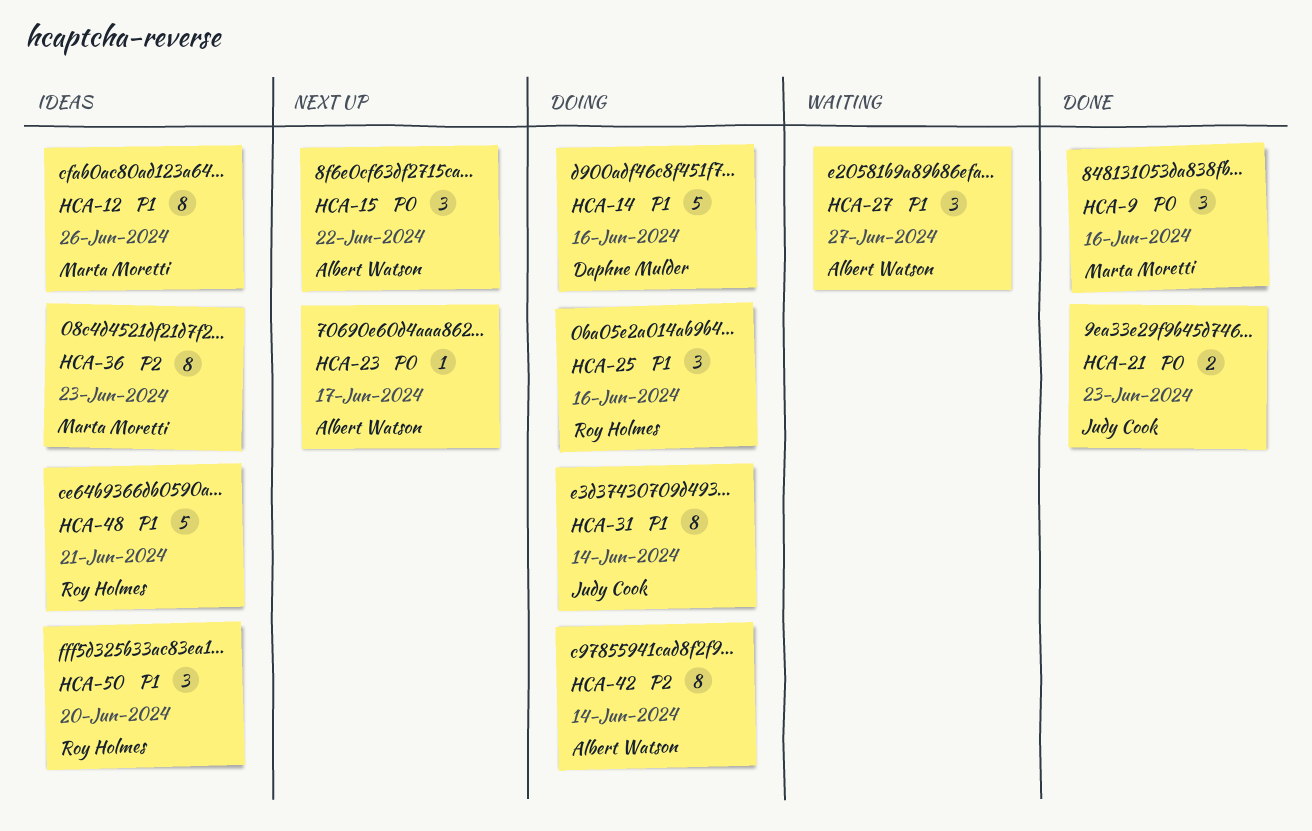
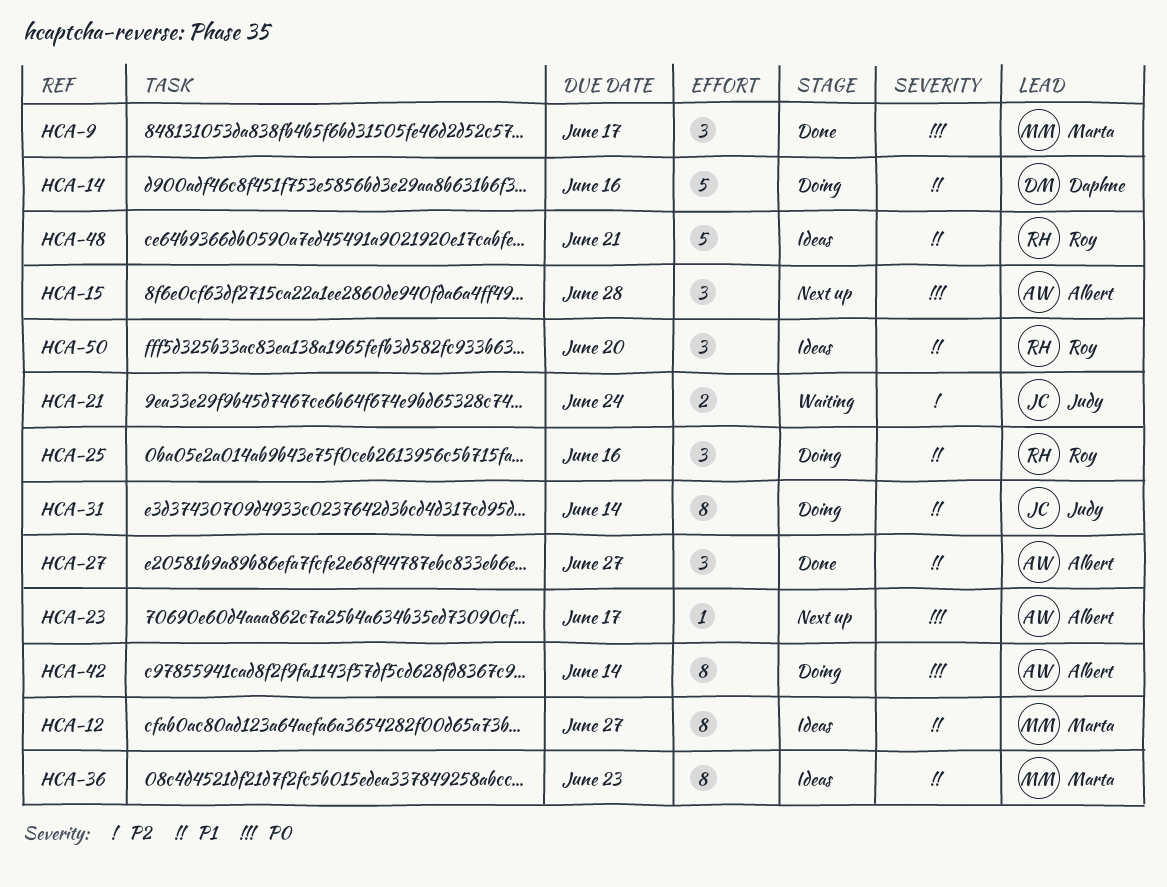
HCA-9, due: Jun 16 -> Jun 17
HCA-12, due: Jun 26 -> Jun 27
HCA-15, due: Jun 22 -> Jun 28
HCA-21, status: Done -> Waiting
HCA-21, priority: P0 -> P2
HCA-21, due: Jun 23 -> Jun 24
HCA-27, status: Waiting -> Done
HCA-36, priority: P2 -> P1
HCA-42, priority: P2 -> P0

